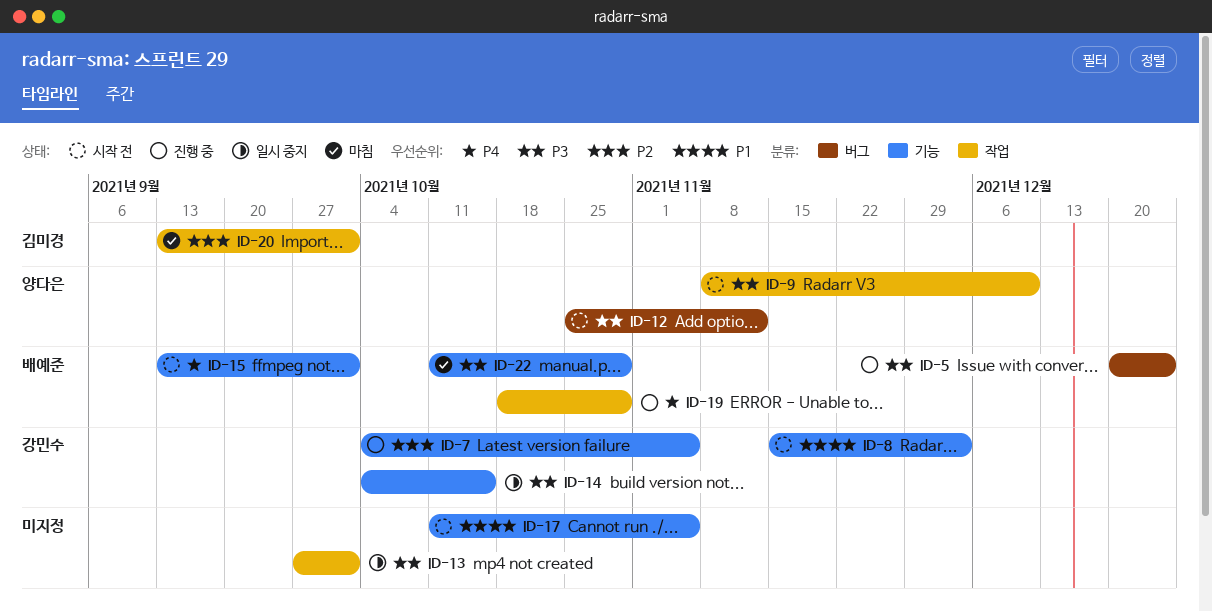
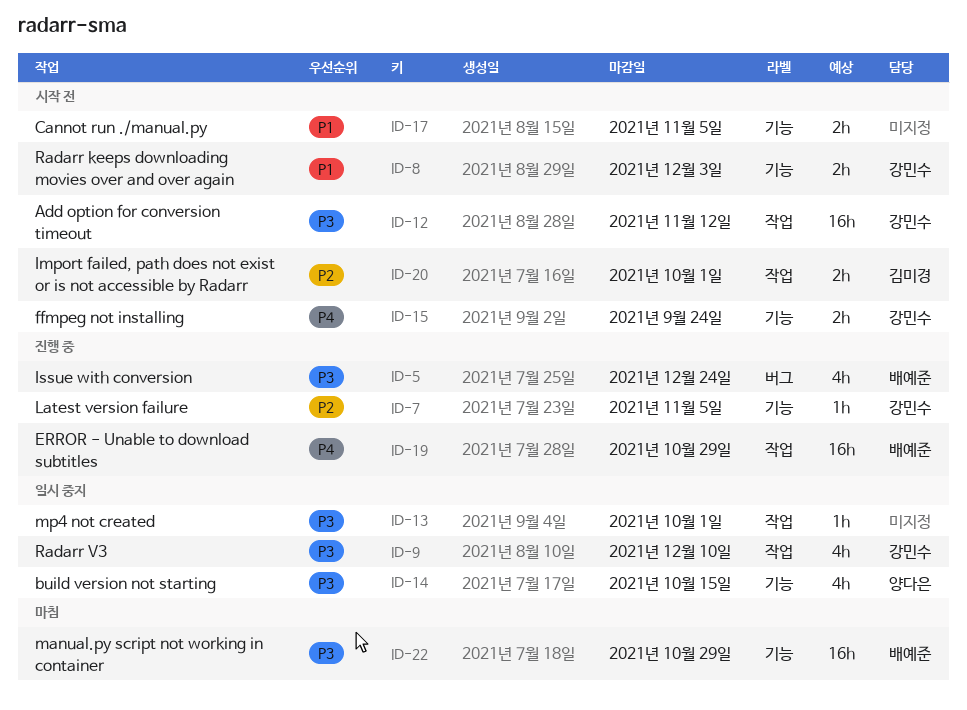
ID-9, status: 시작 전 -> 일시 중지
ID-9, owner: 양다은 -> 강민수
ID-12, owner: 양다은 -> 강민수
ID-12, label: 버그 -> 작업
ID-14, owner: 강민수 -> 양다은
ID-15, owner: 배예준 -> 강민수
ID-15, due: Oct 1 -> Sep 24
ID-20, status: 마침 -> 시작 전

